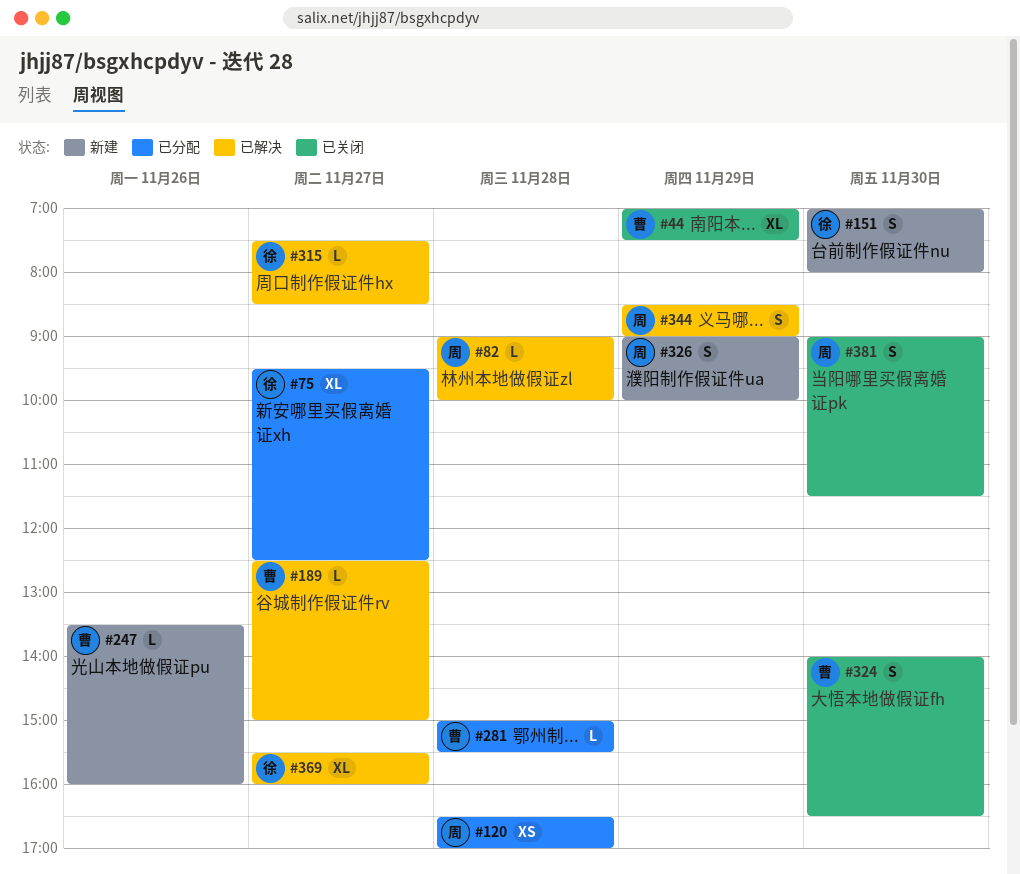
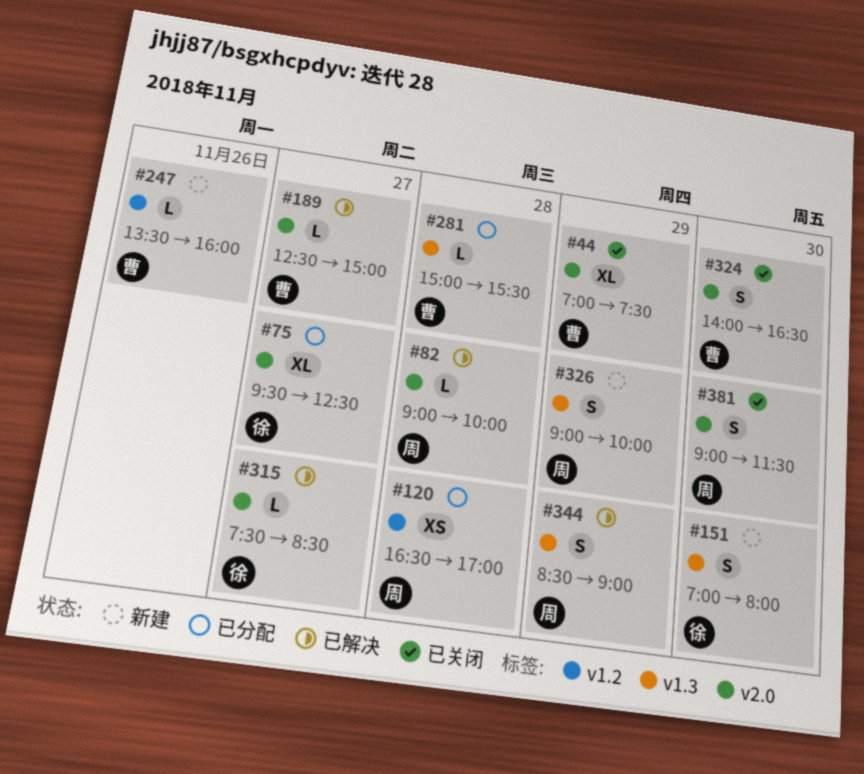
#369: present -> none

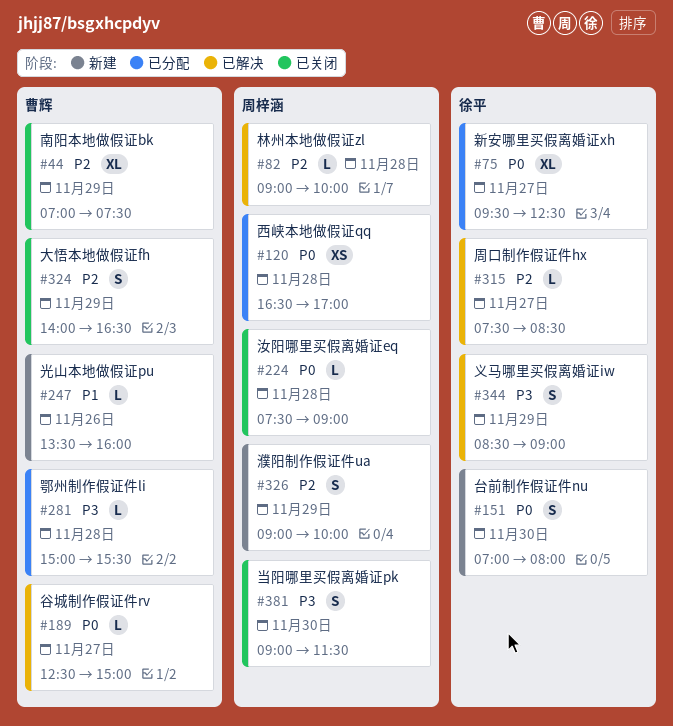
#224: none -> present
#324, day: Nov 30 -> Nov 29
#344, owner: 周梓涵 -> 徐平

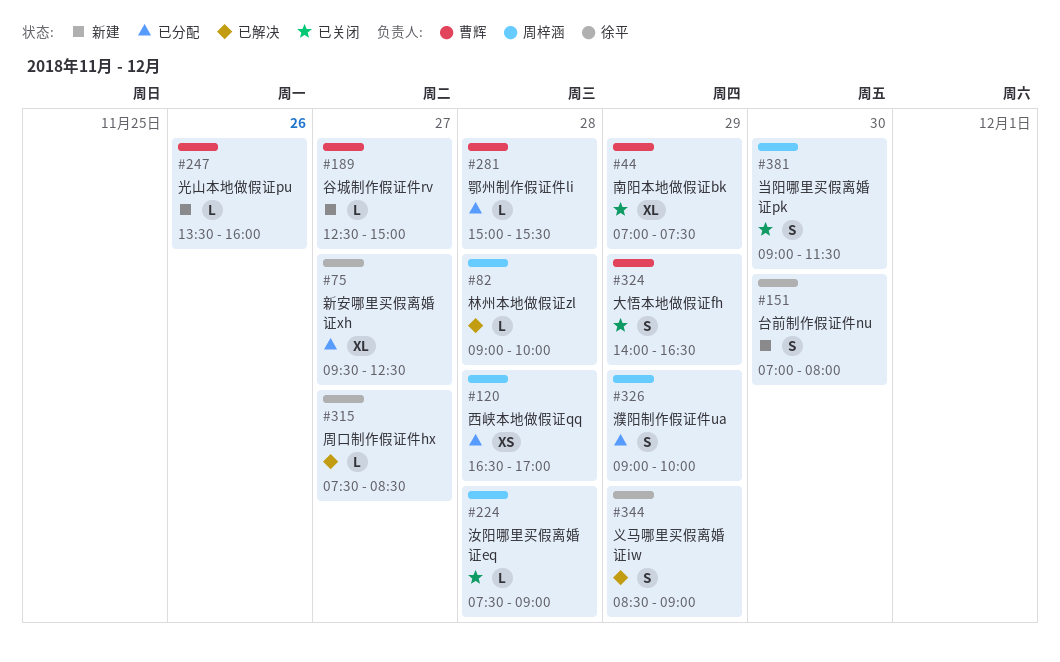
#189, status: 已解决 -> 新建
#326, status: 新建 -> 已分配

